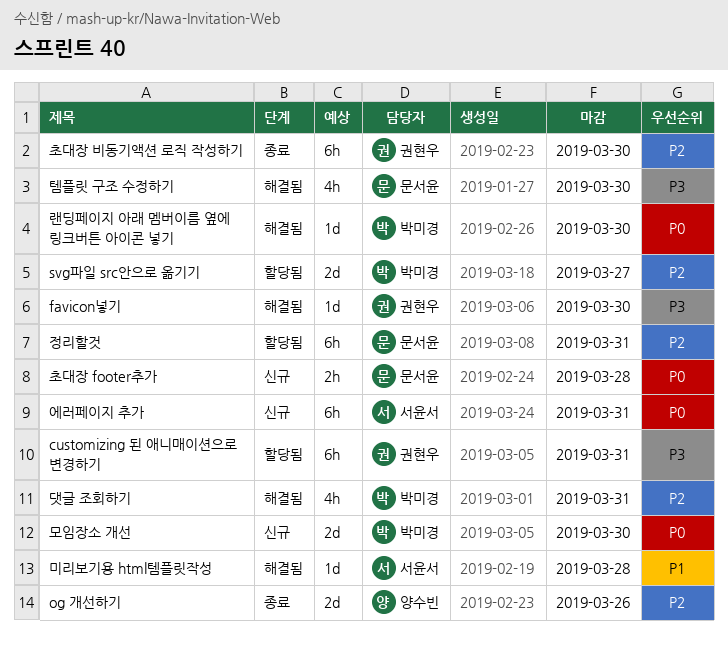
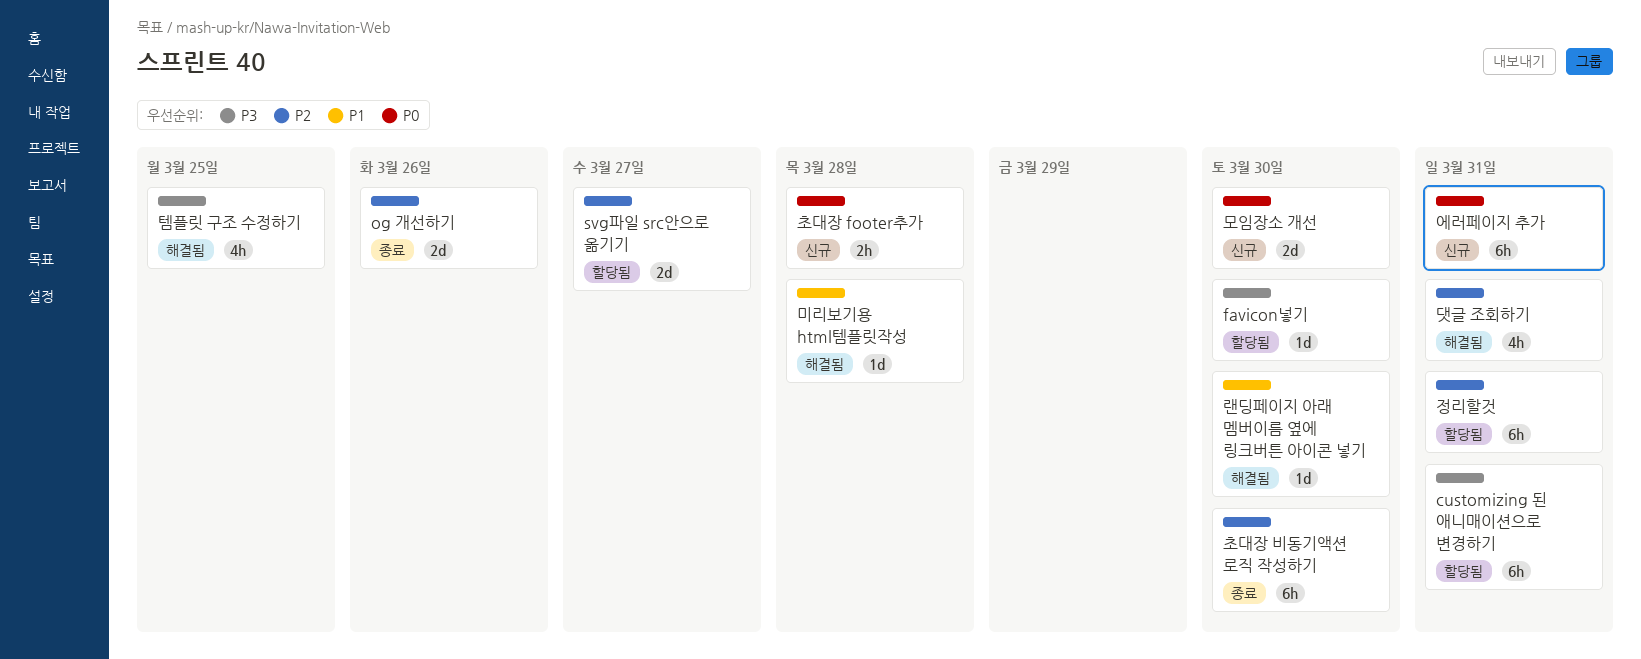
favicon넣기, status: 해결됨 -> 할당됨
랜딩페이지 아래 멤버이름 옆에 링크버튼 아이콘 넣기, priority: P0 -> P1
템플릿 구조 수정하기, due: Mar 30 -> Mar 25

